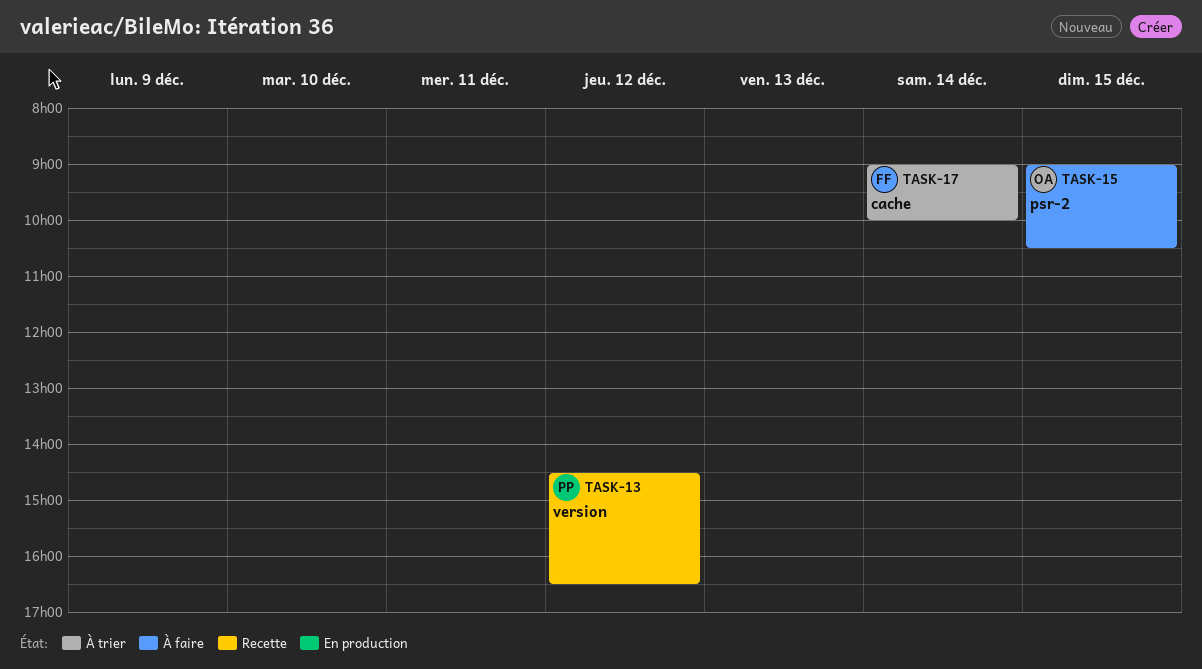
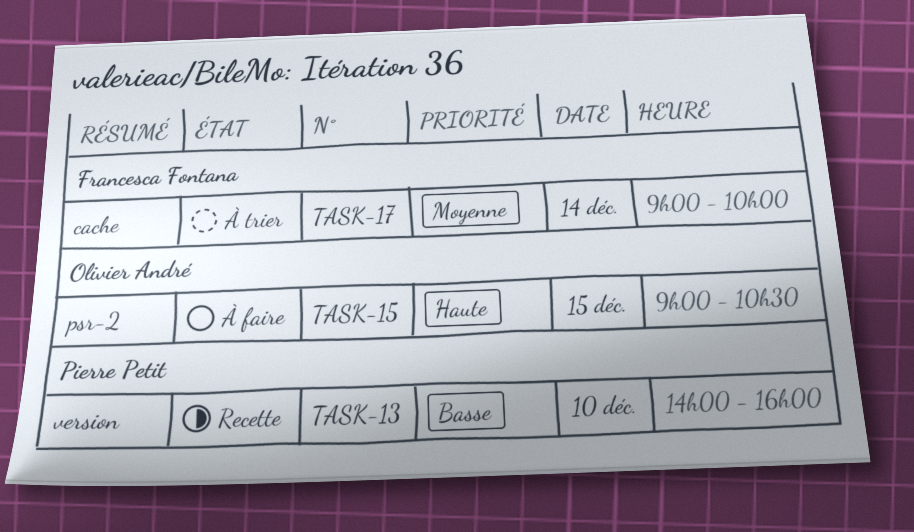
TASK-13, day: Dec 12 -> Dec 10
TASK-13, begins: 14:30 -> 14:00
TASK-13, ends: 16:30 -> 16:00

